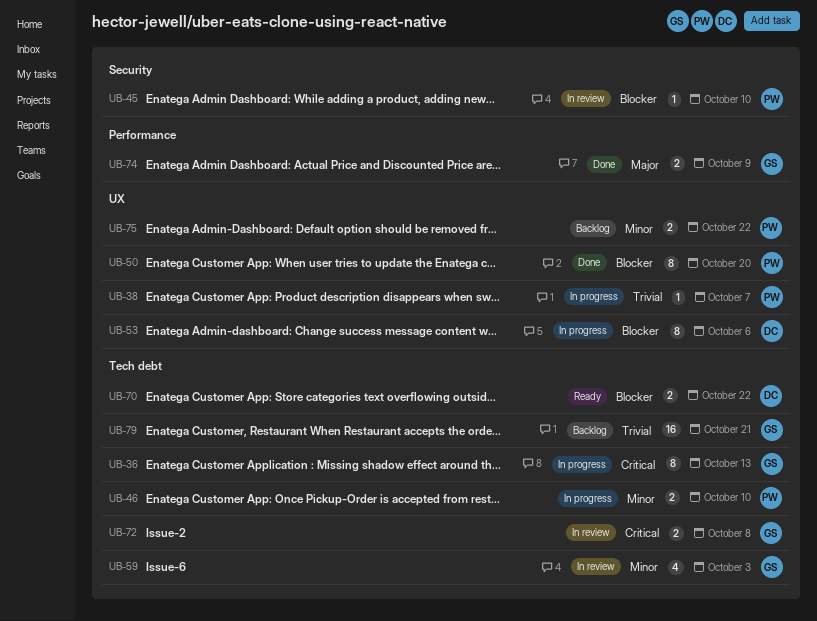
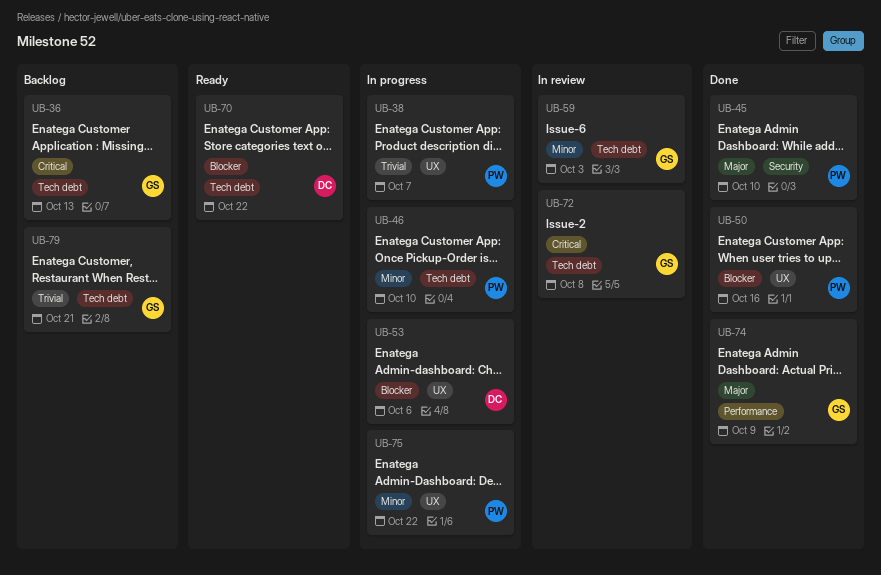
UB-36, status: In progress -> Backlog
UB-45, status: In review -> Done
UB-45, priority: Blocker -> Major
UB-50, due: Oct 20 -> Oct 16
UB-75, status: Backlog -> In progress

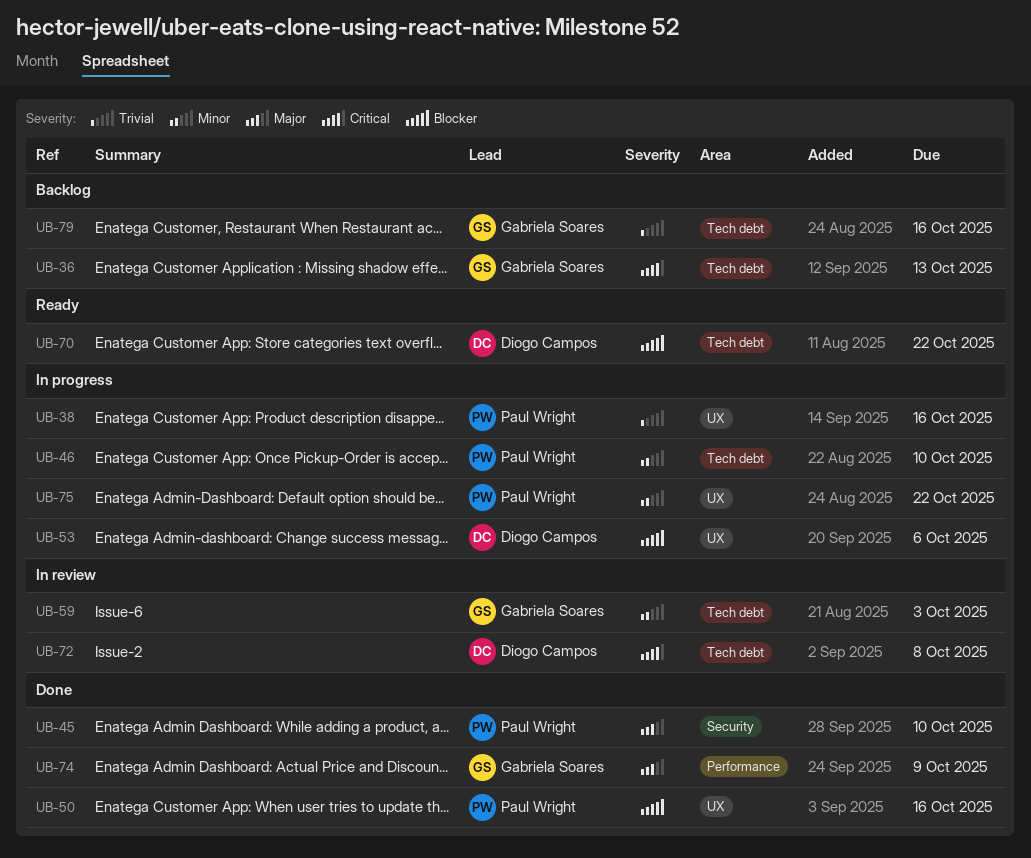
UB-38, due: Oct 7 -> Oct 16
UB-72, owner: Gabriela Soares -> Diogo Campos
UB-79, due: Oct 21 -> Oct 16

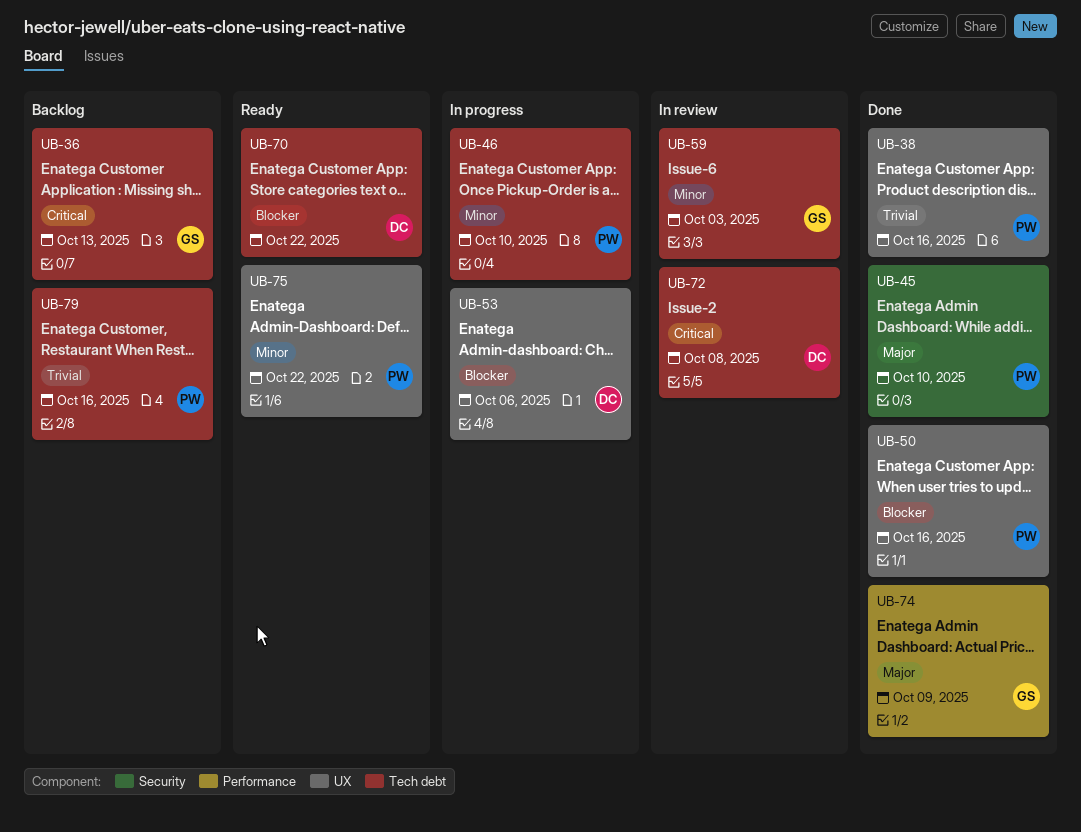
UB-38, status: In progress -> Done
UB-75, status: In progress -> Ready
UB-79, owner: Gabriela Soares -> Paul Wright

